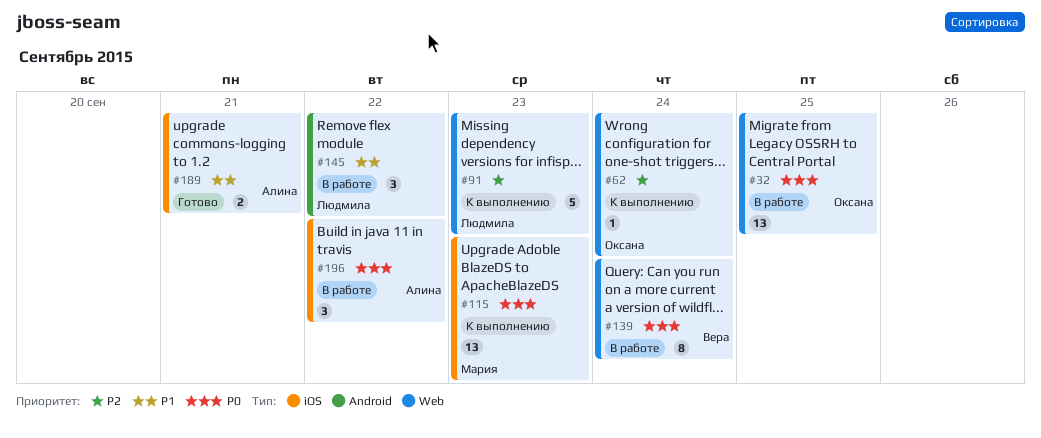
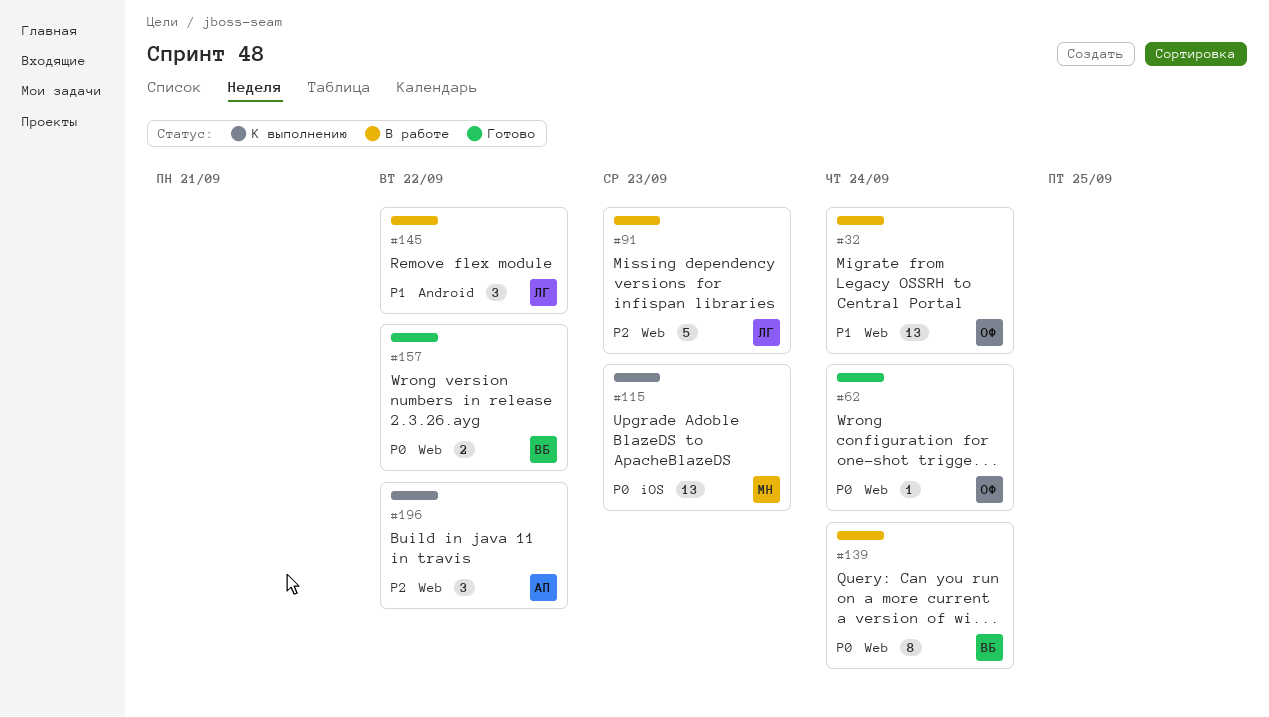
#32, priority: P0 -> P1
#32, due: Sep 25 -> Sep 24
#62, status: К выполнению -> Готово
#62, priority: P2 -> P0
#91, status: К выполнению -> В работе
#157: none -> present
#189: present -> none
#196, status: В работе -> К выполнению
#196, priority: P0 -> P2
#196, label: iOS -> Web

